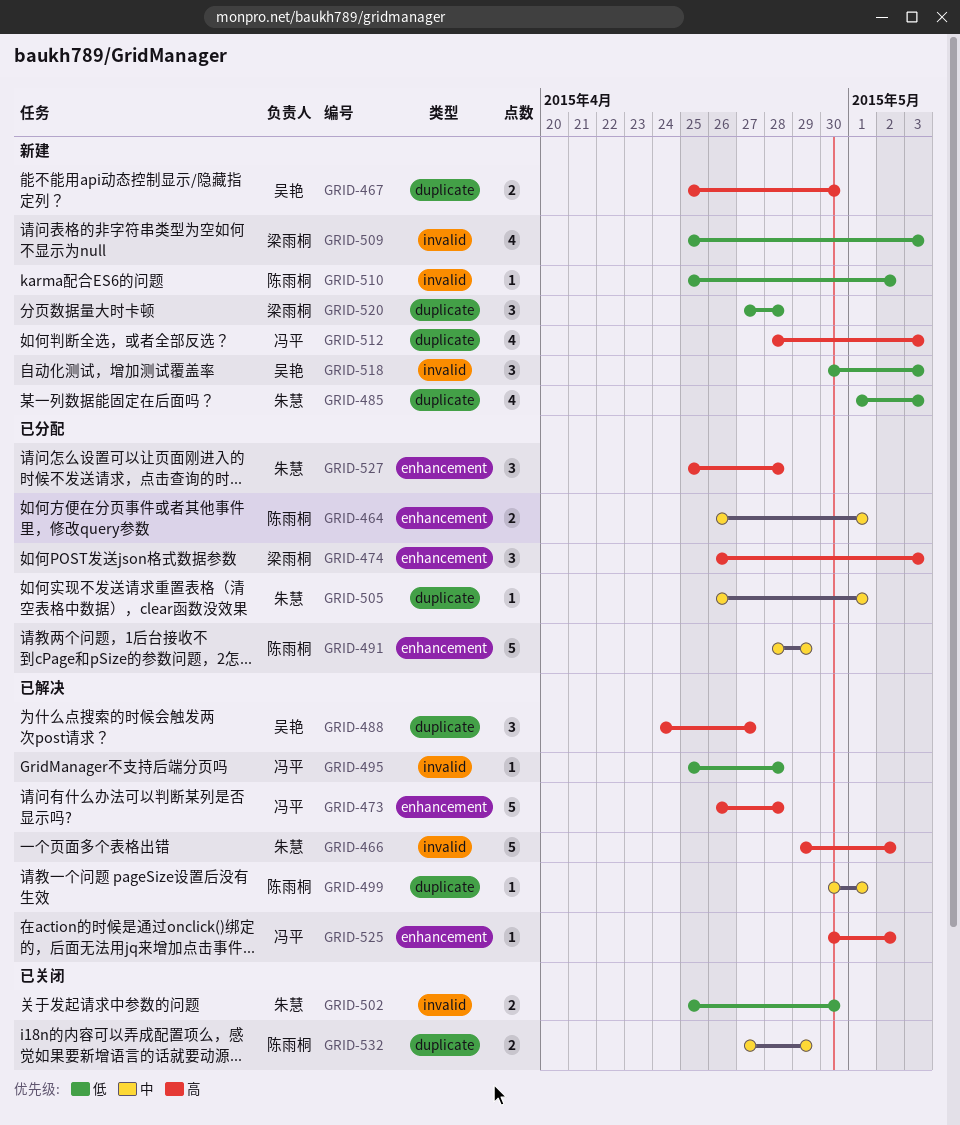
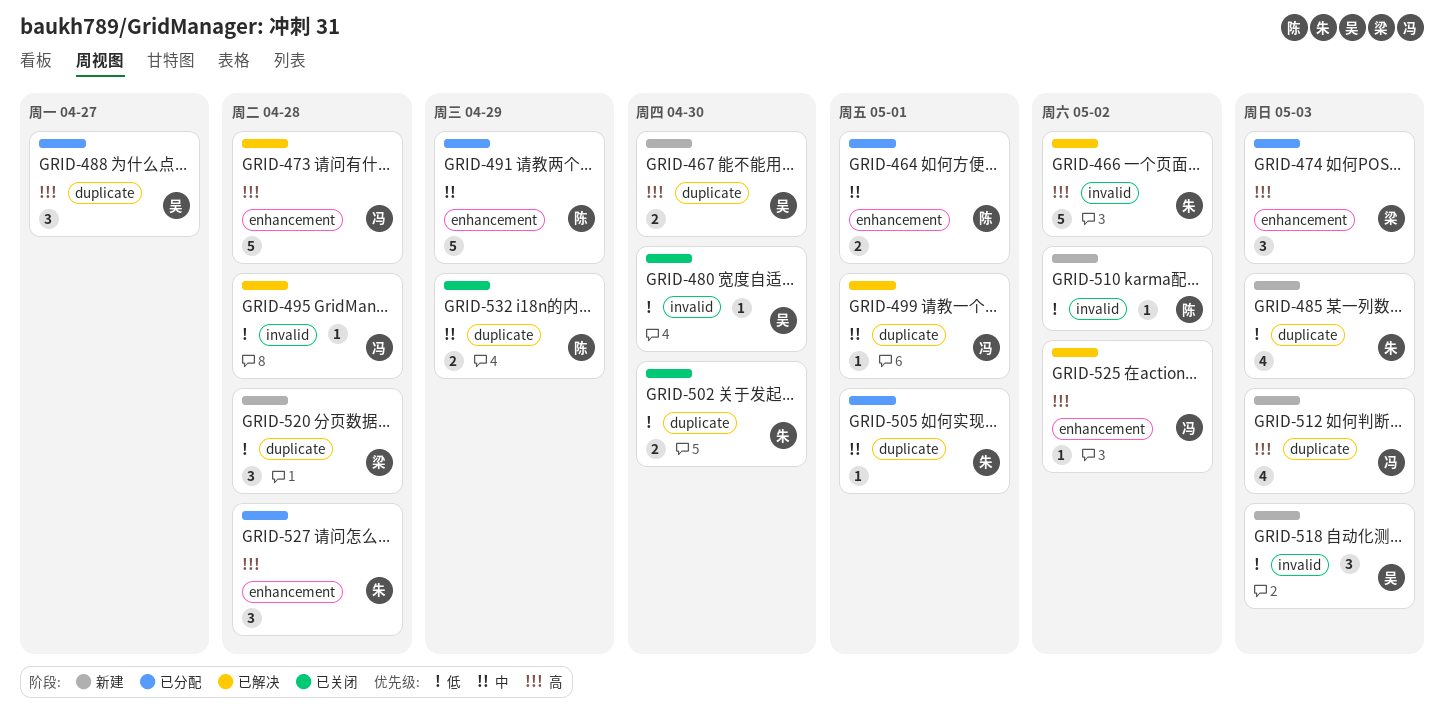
GRID-480: none -> present
GRID-488, status: 已解决 -> 已分配
GRID-499, owner: 陈雨桐 -> 冯平
GRID-502, label: invalid -> duplicate
GRID-509: present -> none

